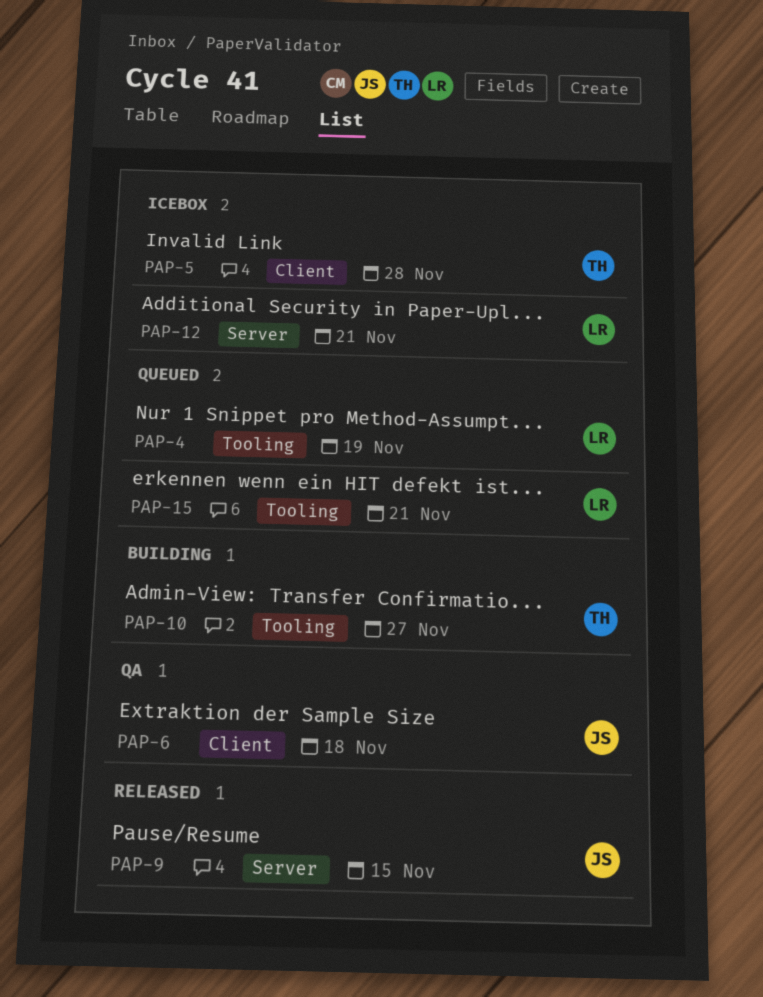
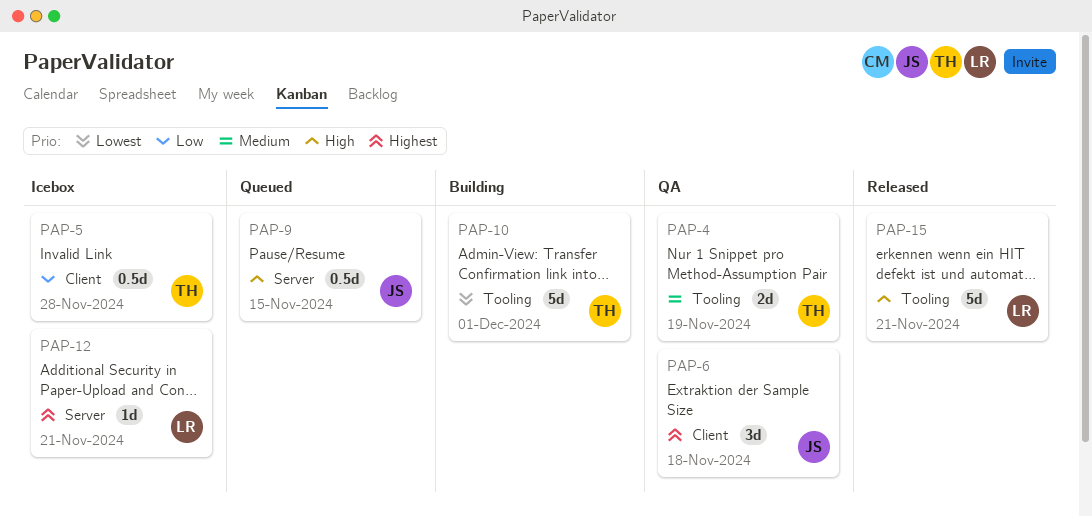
PAP-4, status: Queued -> QA
PAP-4, owner: LR -> TH
PAP-9, status: Released -> Queued
PAP-10, due: Nov 27 -> Dec 1
PAP-15, status: Queued -> Released

